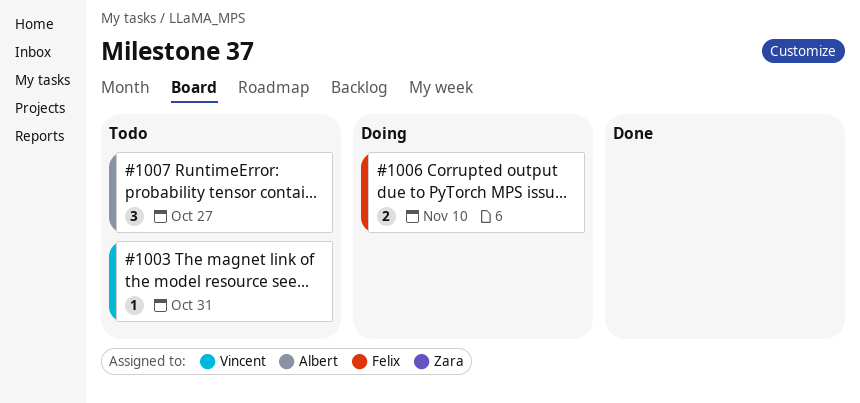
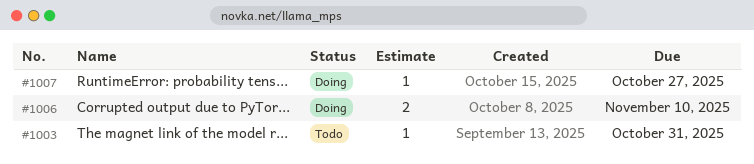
#1007, status: Todo -> Doing
#1007, estimate: 3 -> 1

